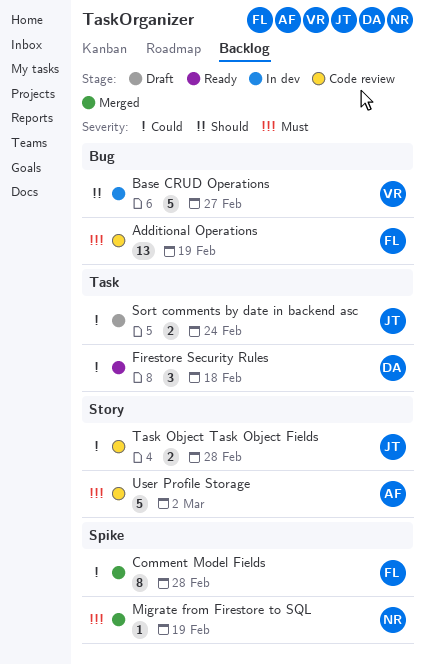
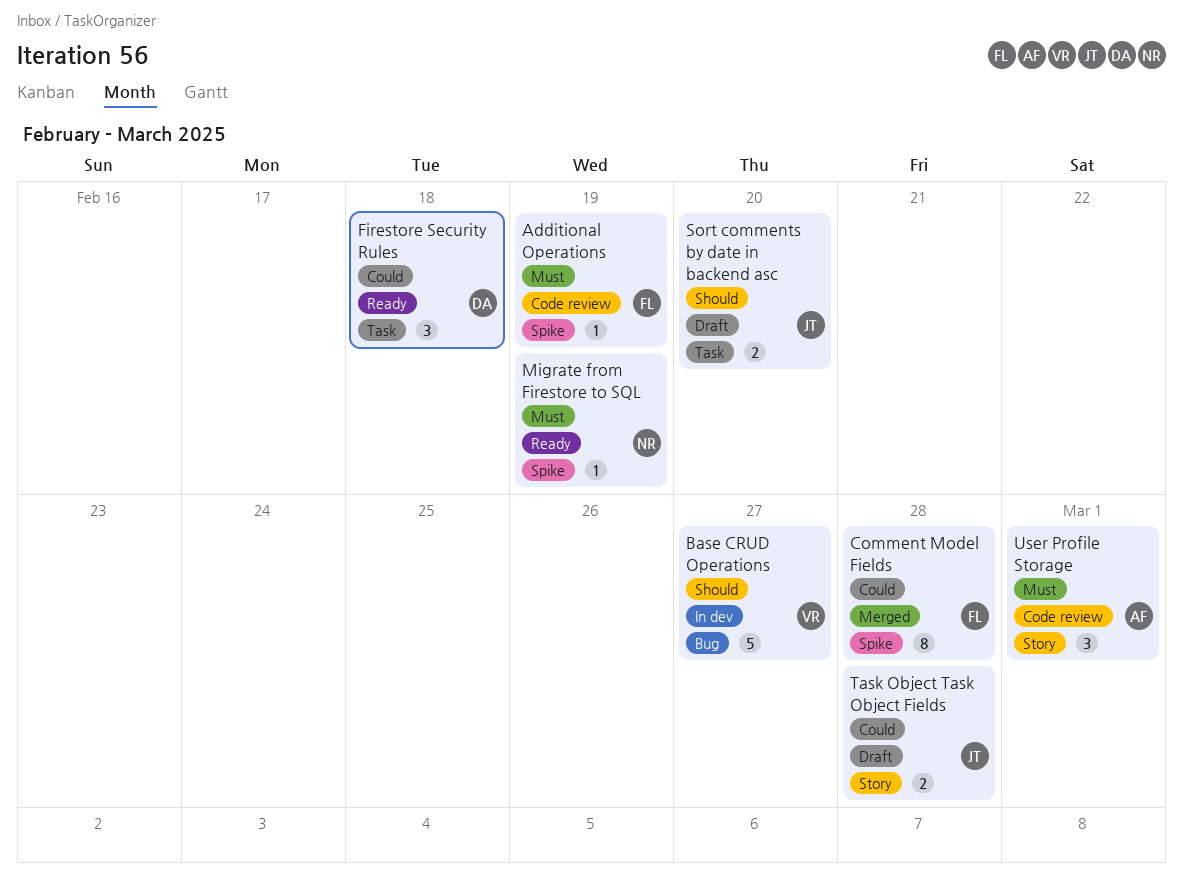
Additional Operations, label: Bug -> Spike
Additional Operations, estimate: 13 -> 1
Migrate from Firestore to SQL, status: Merged -> Ready
Sort comments by date in backend asc, priority: Could -> Should
Sort comments by date in backend asc, due: Feb 24 -> Feb 20
Task Object Task Object Fields, status: Code review -> Draft
User Profile Storage, estimate: 5 -> 3
User Profile Storage, due: Mar 2 -> Mar 1

